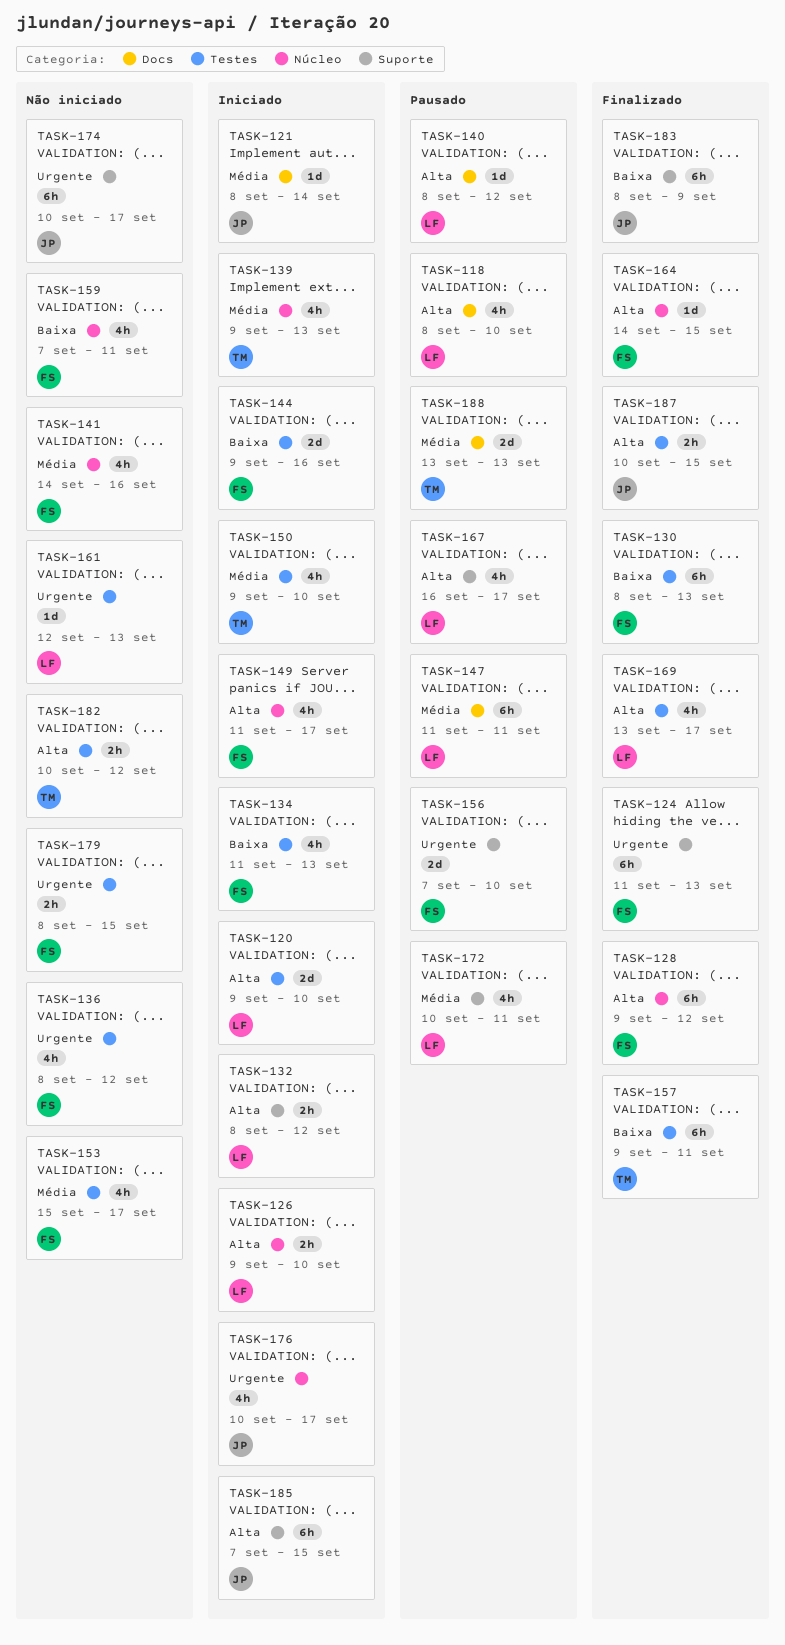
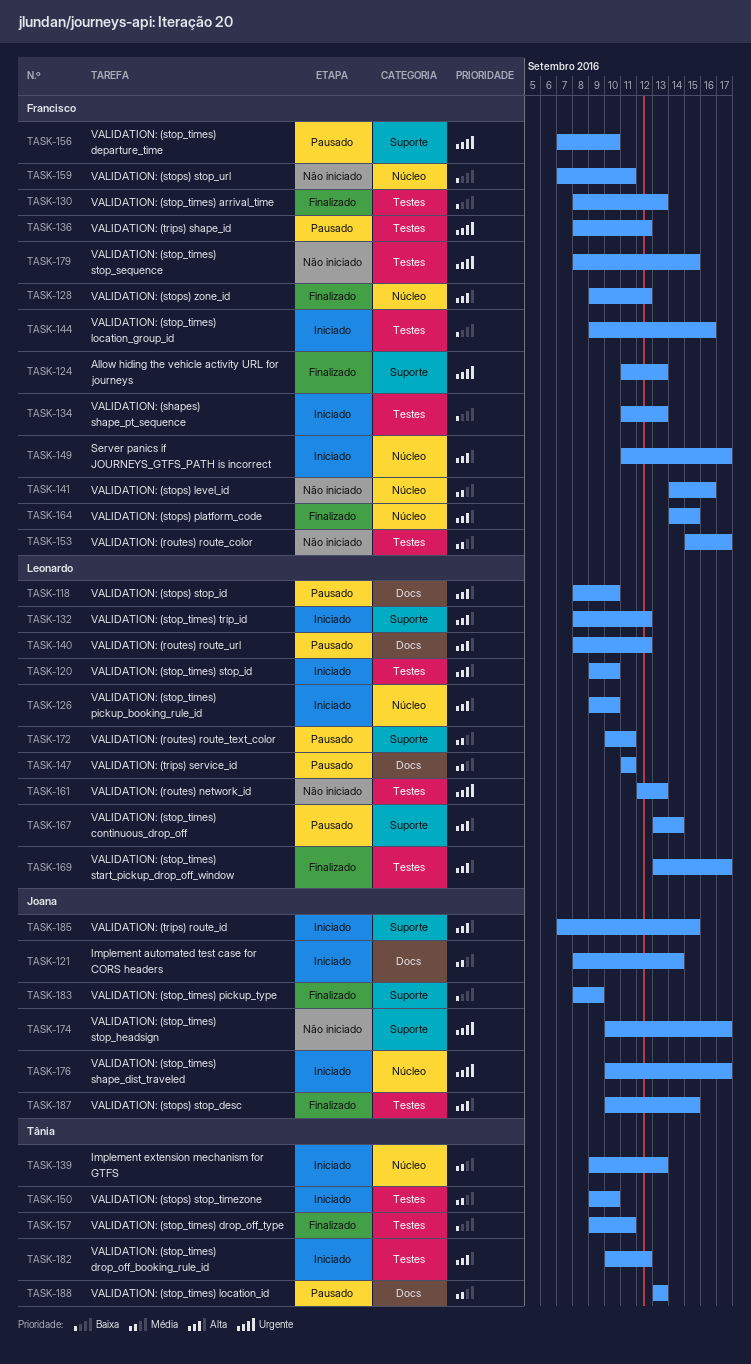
TASK-136, status: Não iniciado -> Pausado
TASK-167, start: Sep 16 -> Sep 13
TASK-167, due: Sep 17 -> Sep 14
TASK-182, status: Não iniciado -> Iniciado

